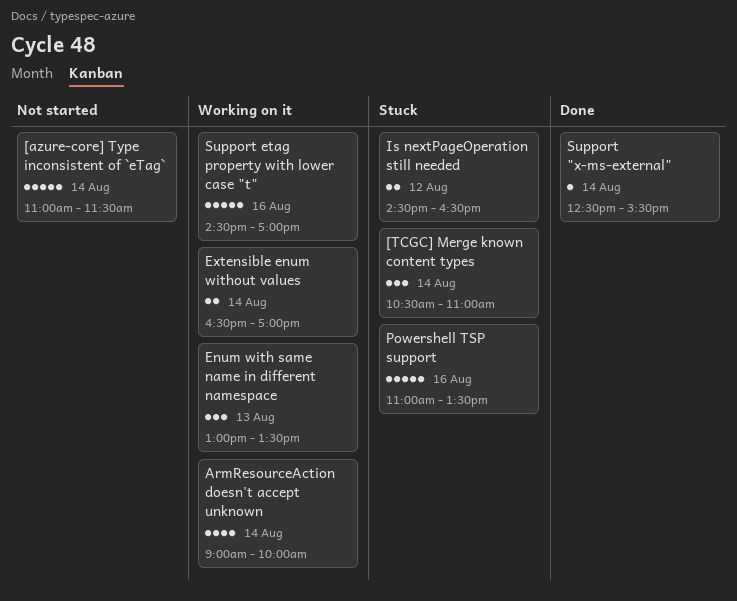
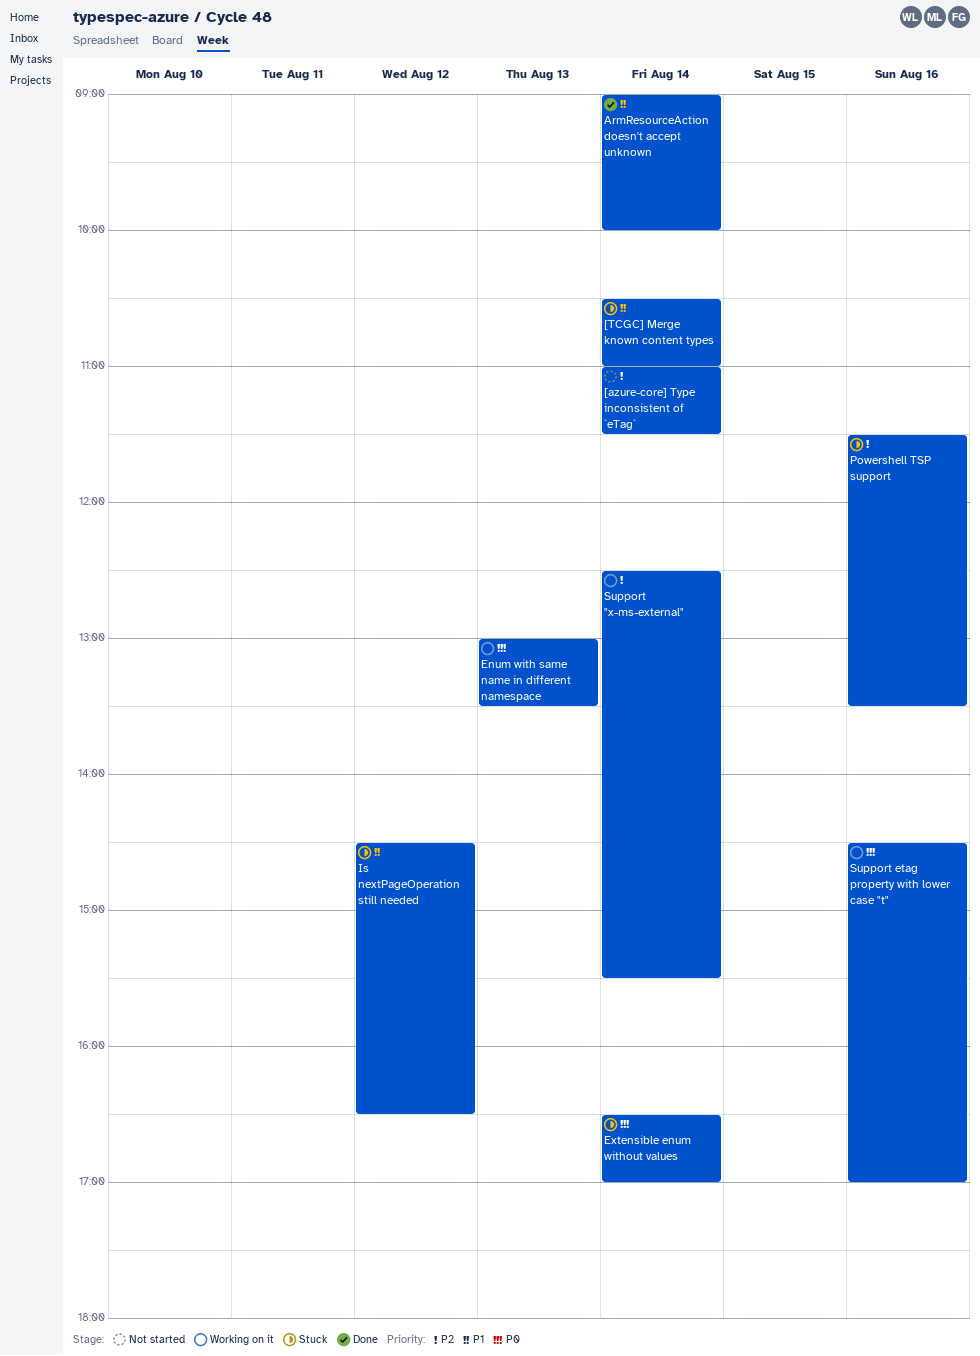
ArmResourceAction doesn't accept unknown, status: Working on it -> Done
Extensible enum without values, status: Working on it -> Stuck
Powershell TSP support, begins: 11:00 -> 11:30
Support "x-ms-external", status: Done -> Working on it

